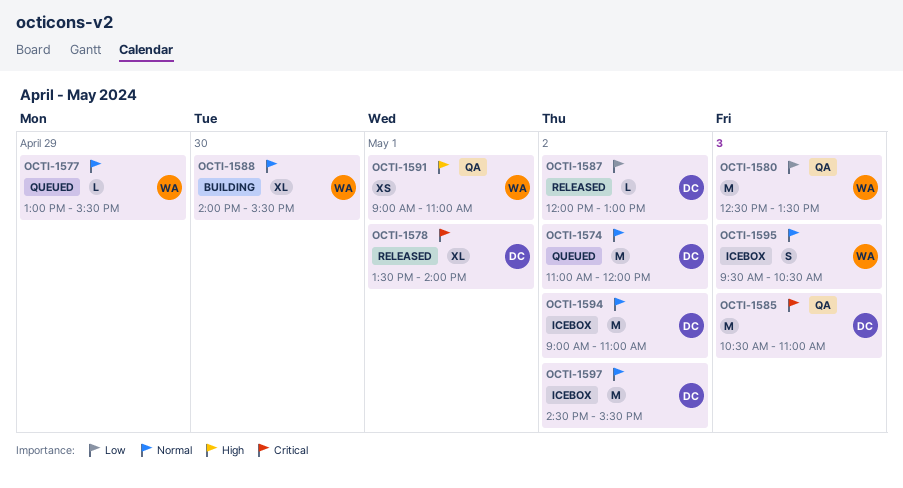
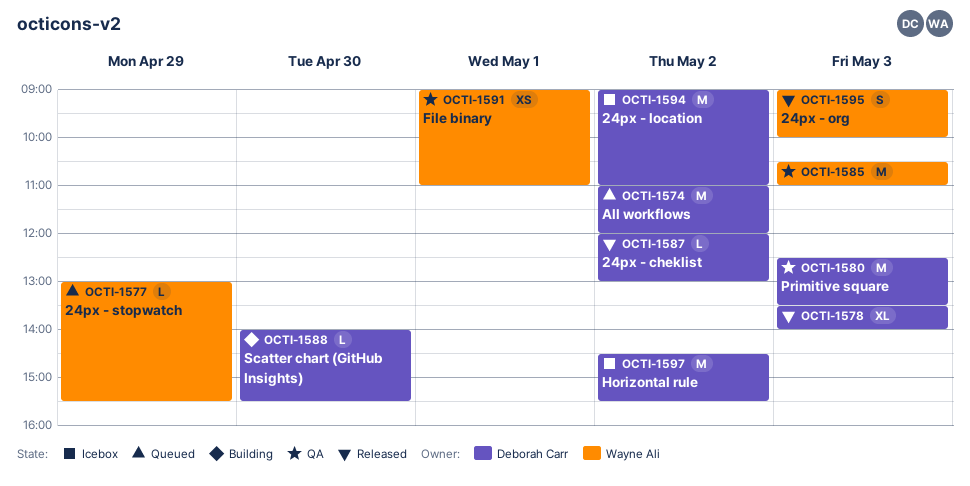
OCTI-1578, day: May 1 -> May 3
OCTI-1580, owner: Wayne Ali -> Deborah Carr
OCTI-1585, owner: Deborah Carr -> Wayne Ali
OCTI-1588, owner: Wayne Ali -> Deborah Carr
OCTI-1588, estimate: XL -> L
OCTI-1595, status: Icebox -> Released
OCTI-1595, begins: 09:30 -> 09:00
OCTI-1595, ends: 10:30 -> 10:00

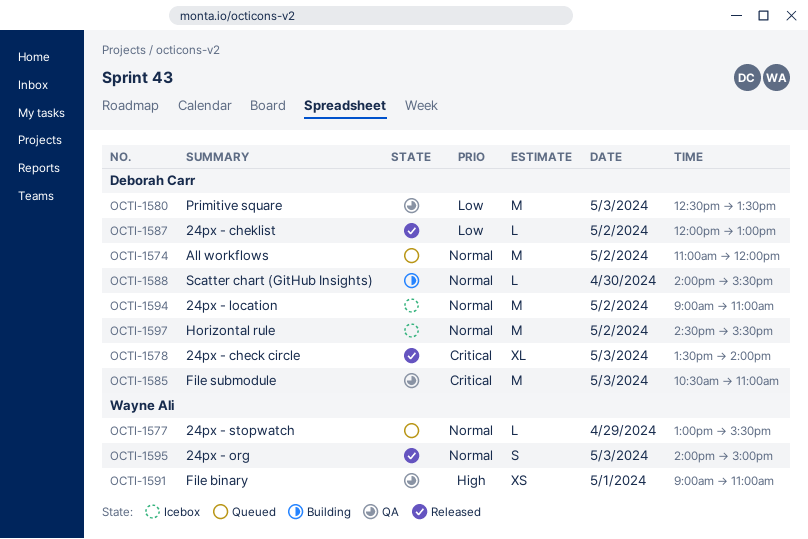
OCTI-1585, owner: Wayne Ali -> Deborah Carr
OCTI-1595, begins: 09:00 -> 14:00
OCTI-1595, ends: 10:00 -> 15:00

